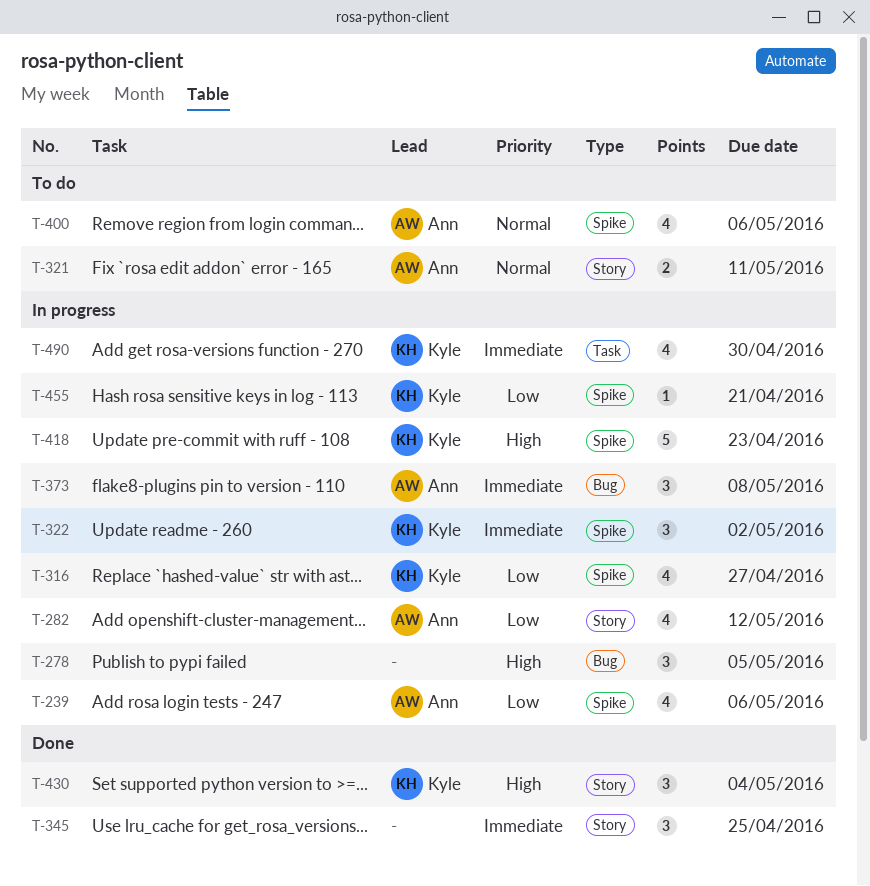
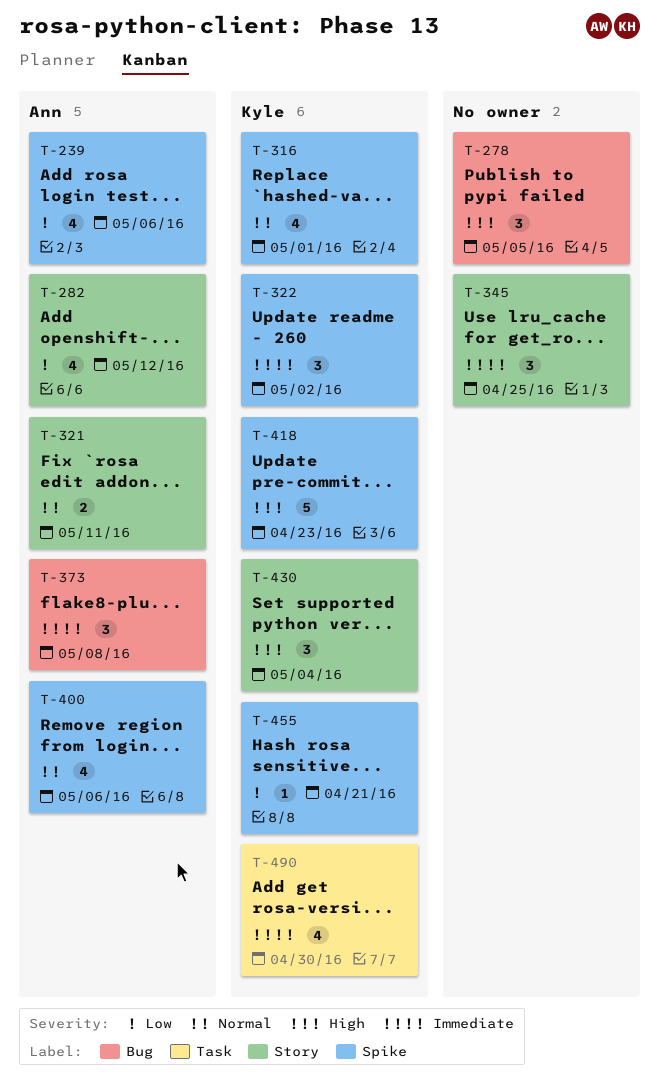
T-316, priority: Low -> Normal
T-316, due: Apr 27 -> May 1

